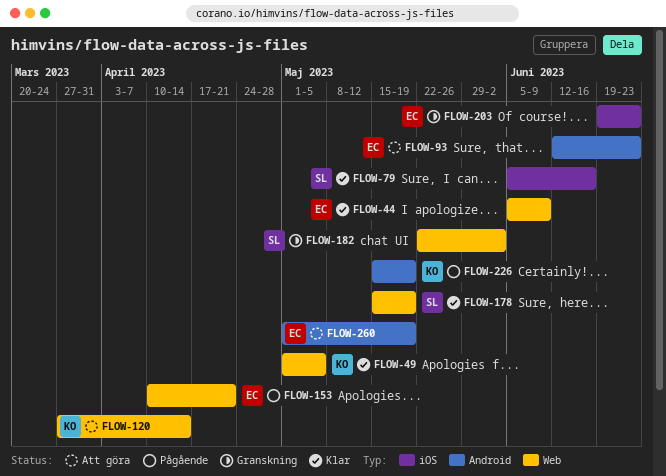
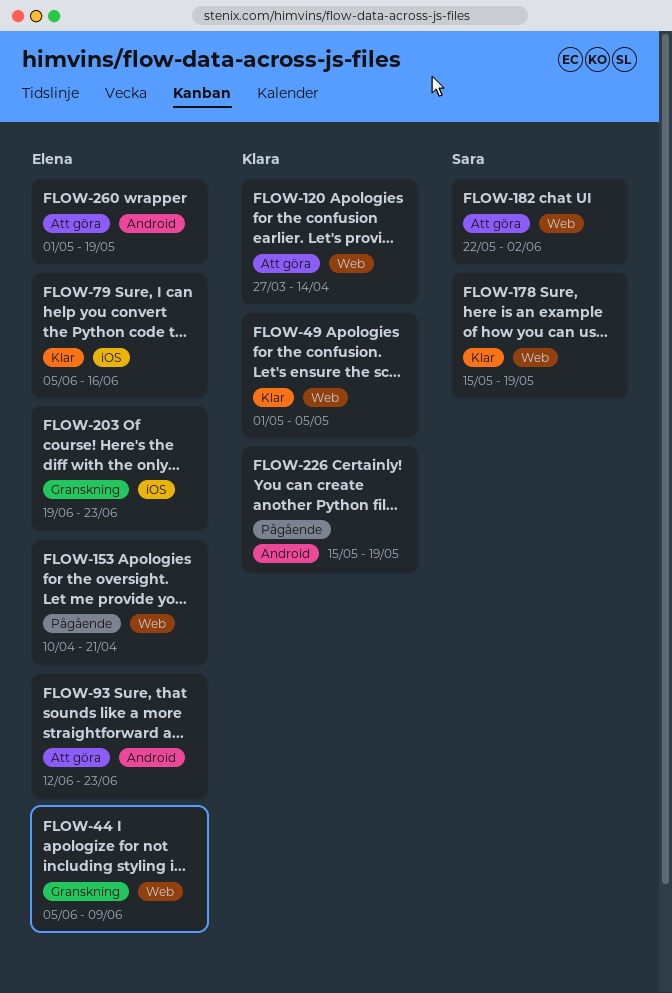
FLOW-44, status: Klar -> Granskning
FLOW-79, owner: Sara -> Elena
FLOW-182, status: Granskning -> Att göra

